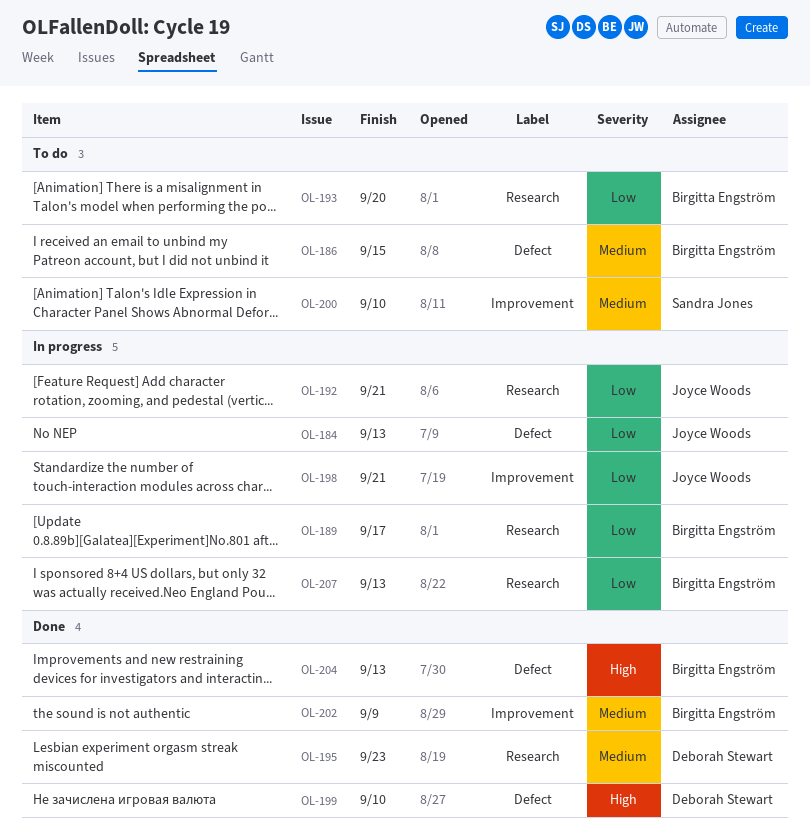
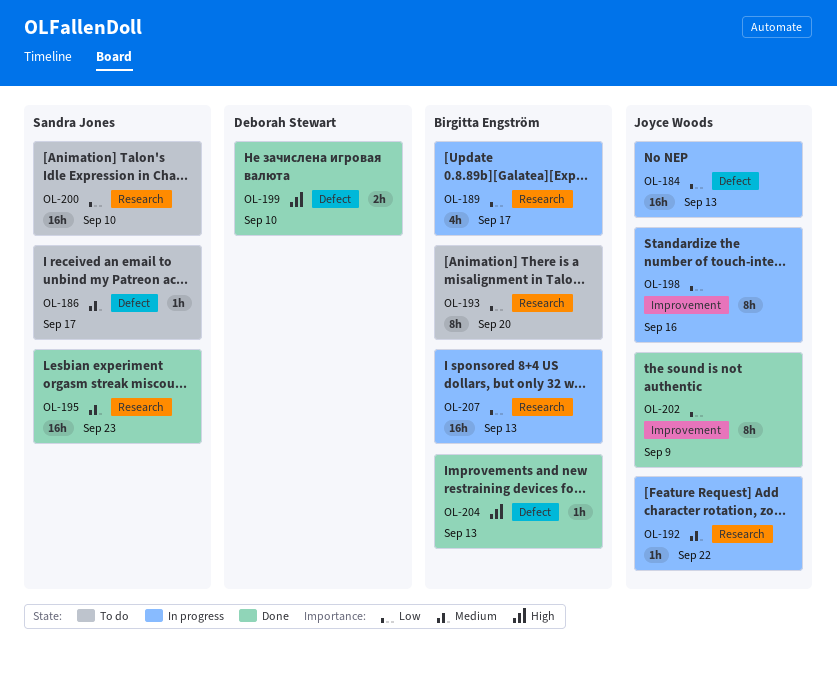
OL-186, owner: Birgitta Engström -> Sandra Jones
OL-186, due: Sep 15 -> Sep 17
OL-192, priority: Low -> Medium
OL-192, due: Sep 21 -> Sep 22
OL-195, owner: Deborah Stewart -> Sandra Jones
OL-198, due: Sep 21 -> Sep 16
OL-200, priority: Medium -> Low
OL-200, label: Improvement -> Research
OL-202, owner: Birgitta Engström -> Joyce Woods
OL-202, priority: Medium -> Low

